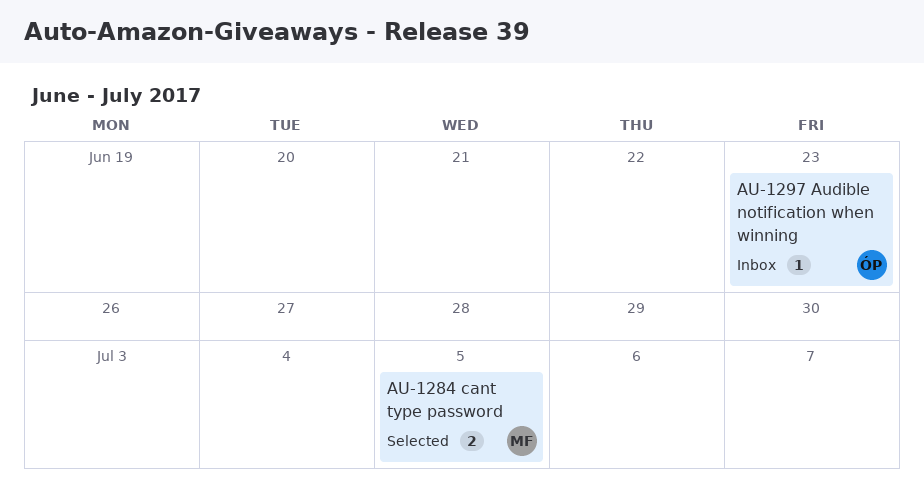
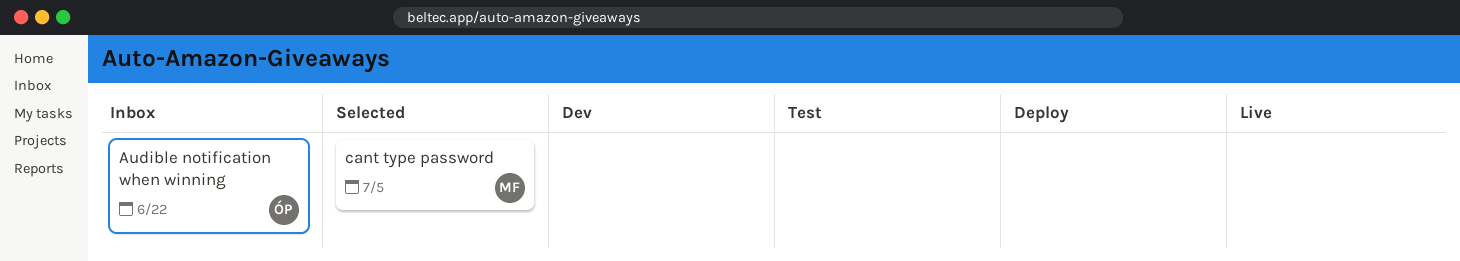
Audible notification when winning, due: Jun 23 -> Jun 22

